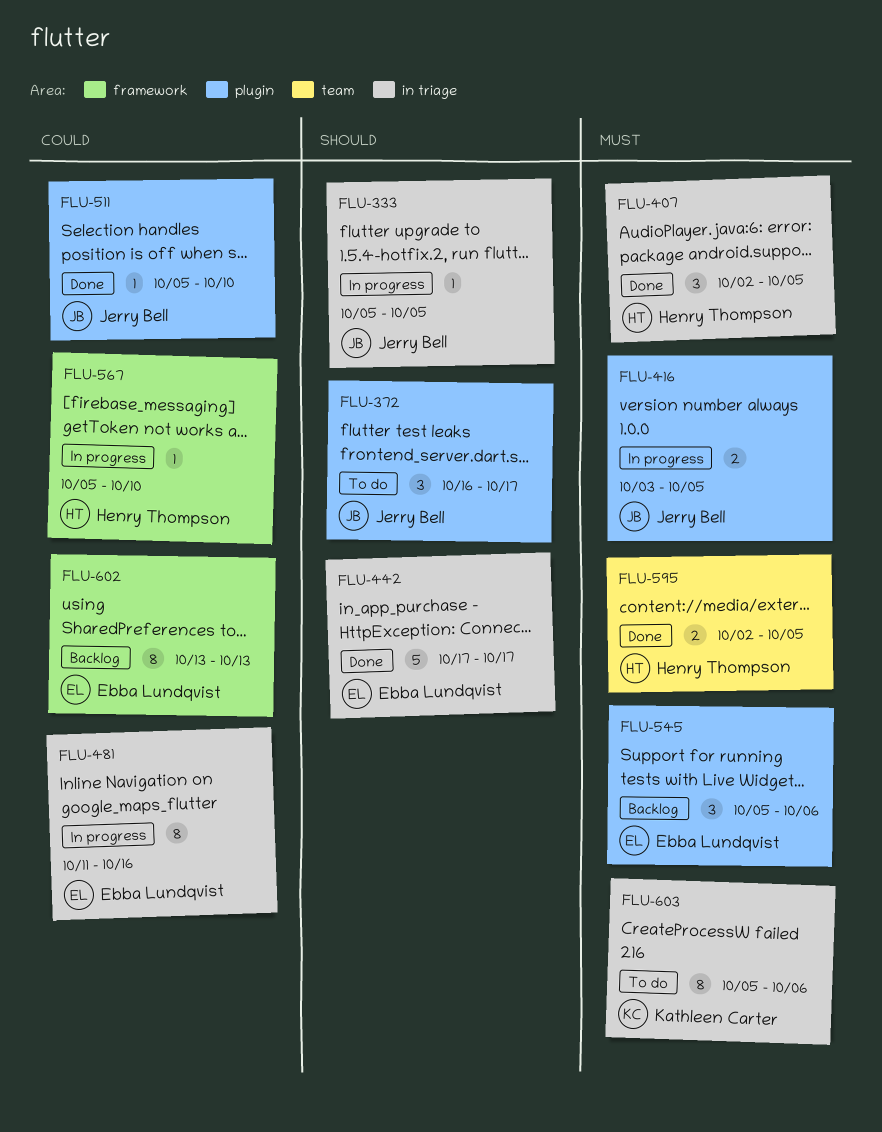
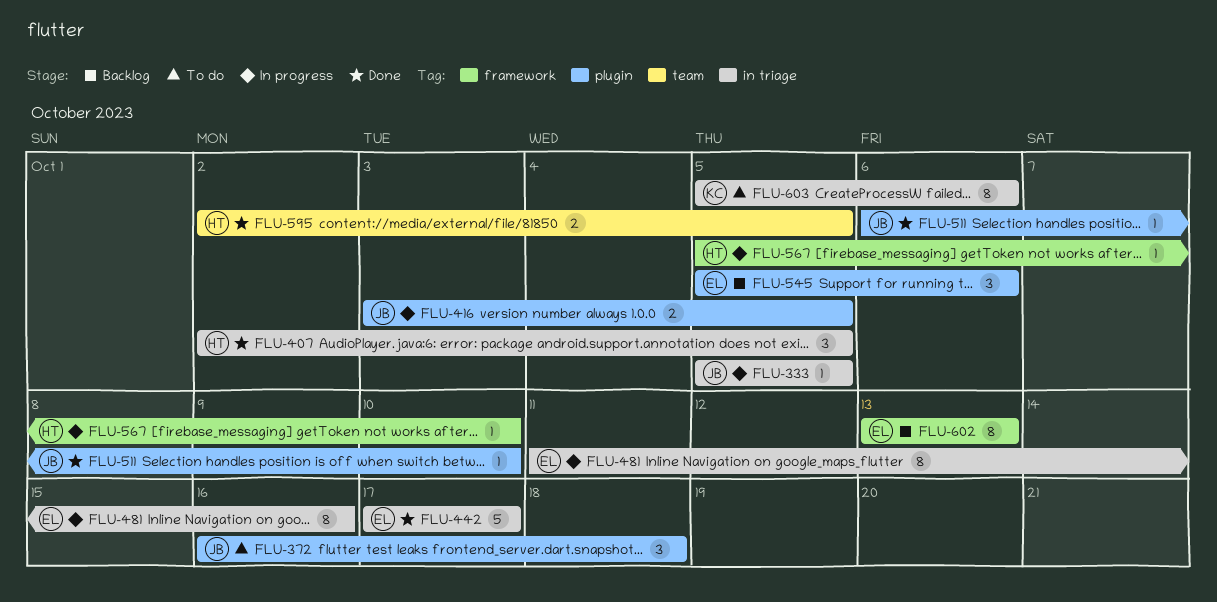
FLU-372, due: Oct 17 -> Oct 18
FLU-511, start: Oct 5 -> Oct 6

